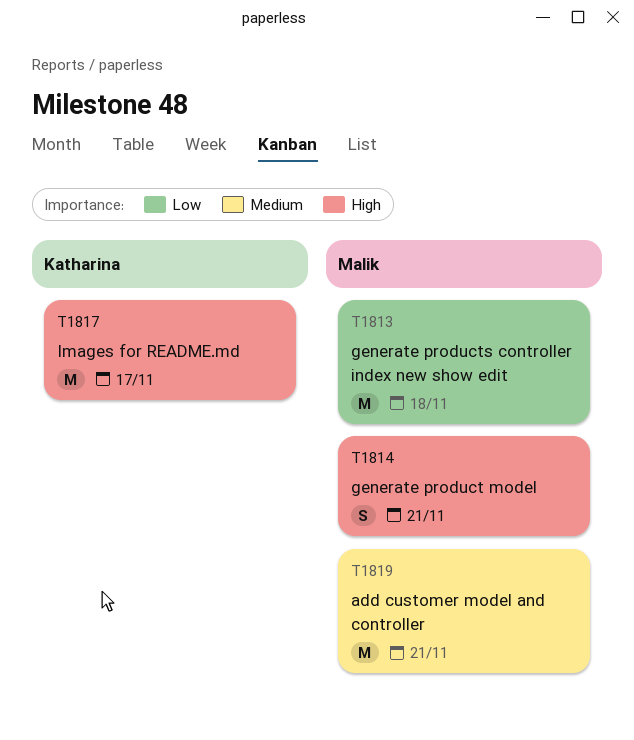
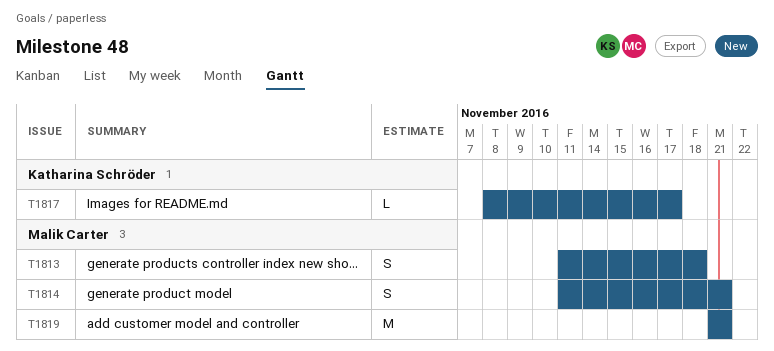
T1813, estimate: M -> S
T1817, estimate: M -> L

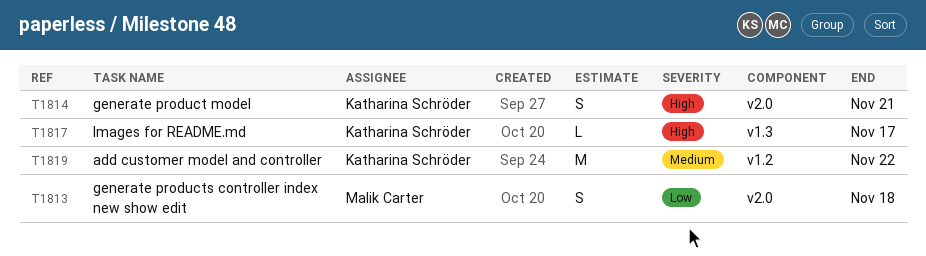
T1814, owner: Malik Carter -> Katharina Schröder
T1819, owner: Malik Carter -> Katharina Schröder
T1819, due: Nov 21 -> Nov 22

